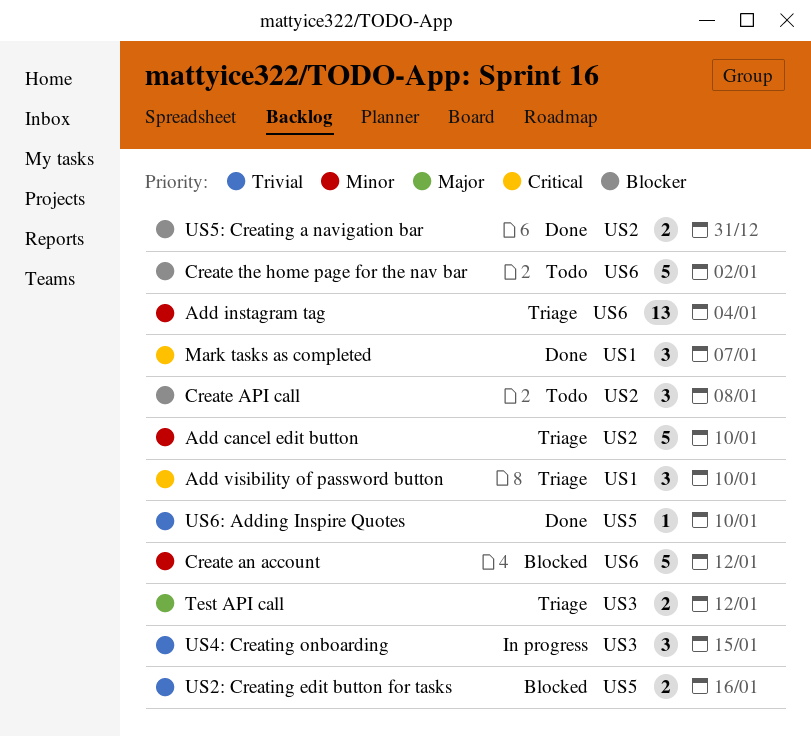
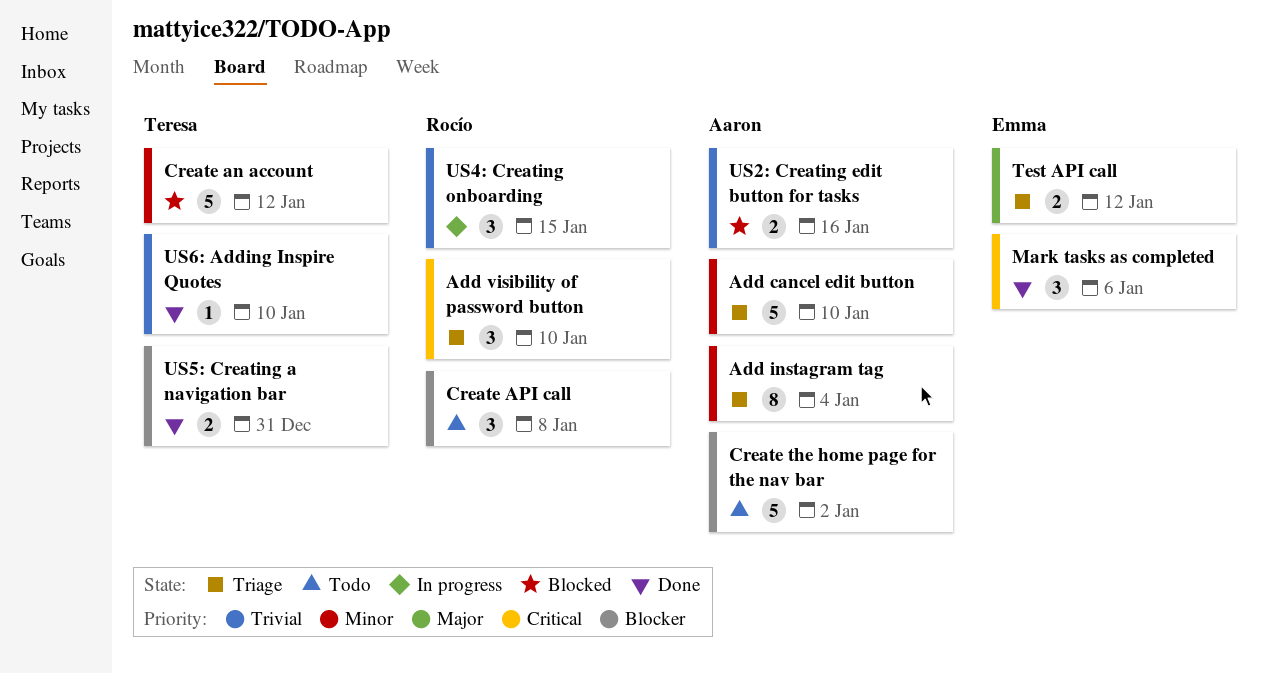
Add instagram tag, estimate: 13 -> 8
Mark tasks as completed, due: Jan 7 -> Jan 6

